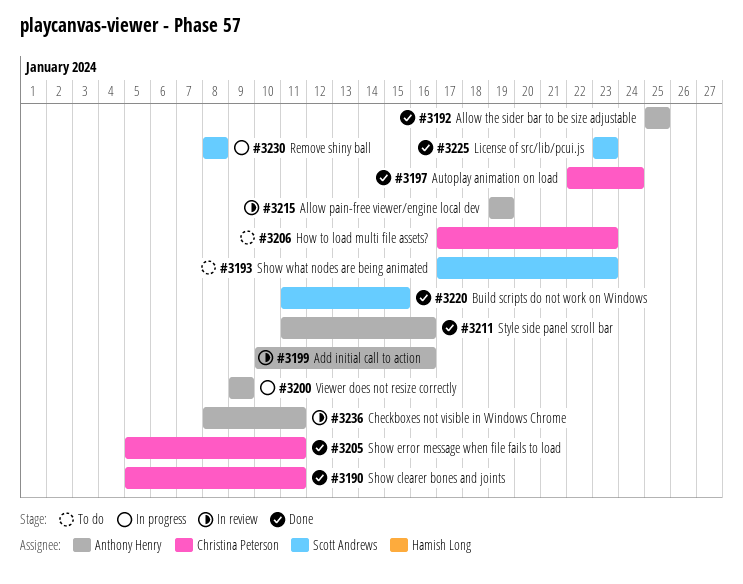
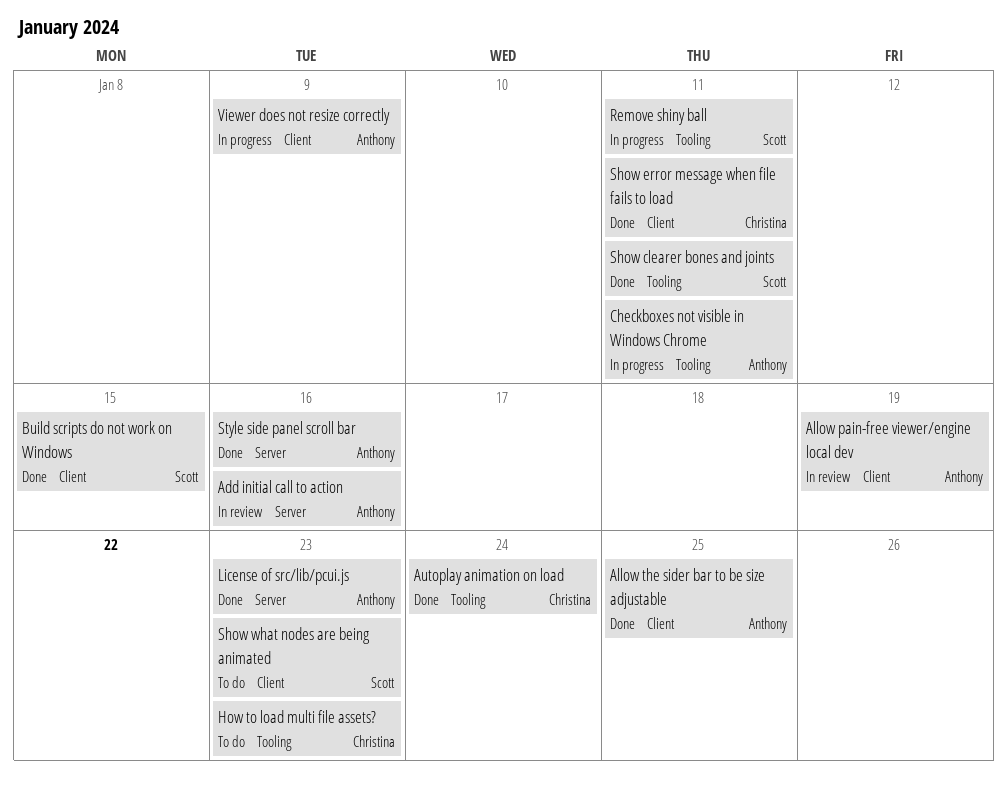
Checkboxes not visible in Windows Chrome, status: In review -> In progress
License of src/lib/pcui.js, owner: Scott Andrews -> Anthony Henry
Remove shiny ball, due: Jan 8 -> Jan 11
Show clearer bones and joints, owner: Christina Peterson -> Scott Andrews

